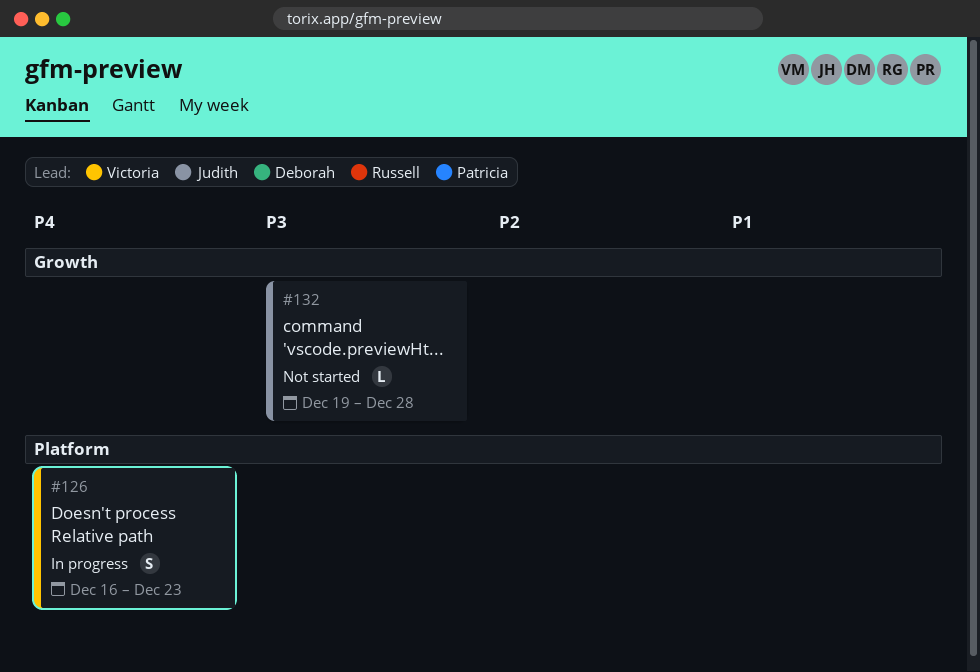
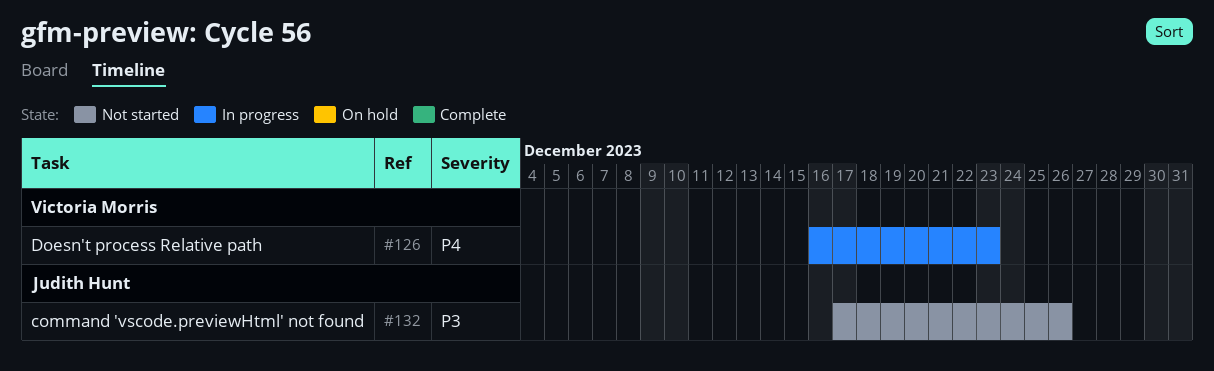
#132, start: Dec 19 -> Dec 17
#132, due: Dec 28 -> Dec 26

